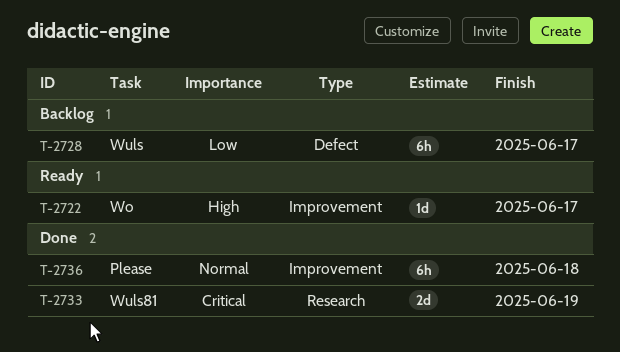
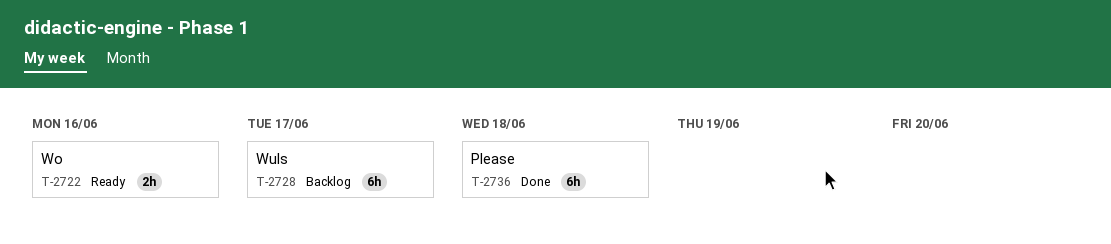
T-2722, estimate: 1d -> 2h
T-2722, due: Jun 17 -> Jun 16
T-2733: present -> none

